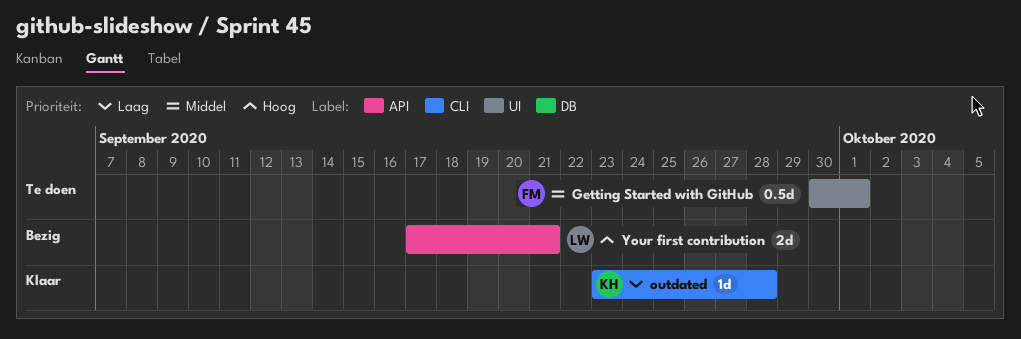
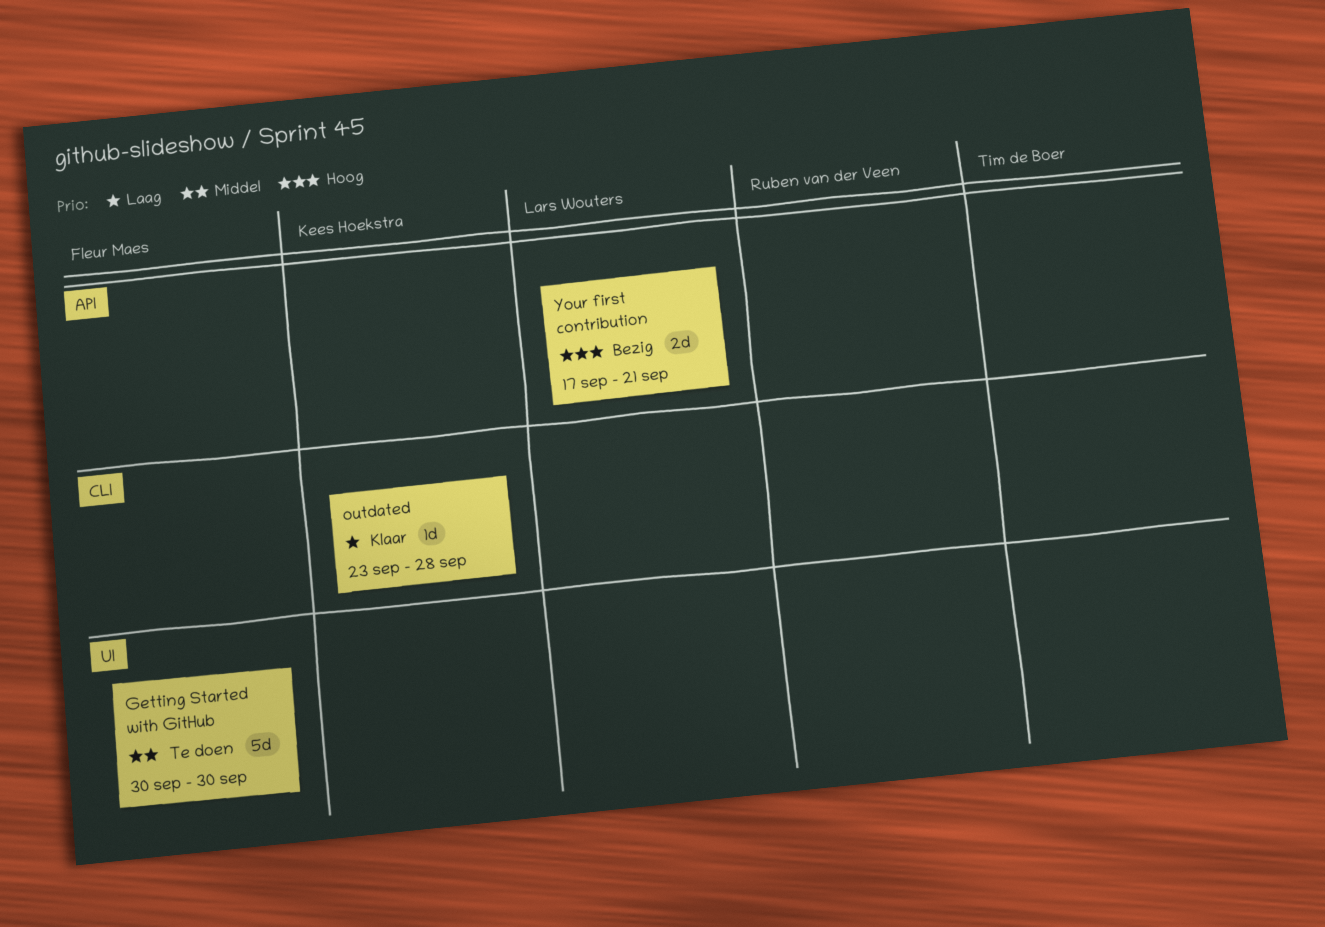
Getting Started with GitHub, estimate: 0.5d -> 5d
Getting Started with GitHub, due: Oct 1 -> Sep 30

